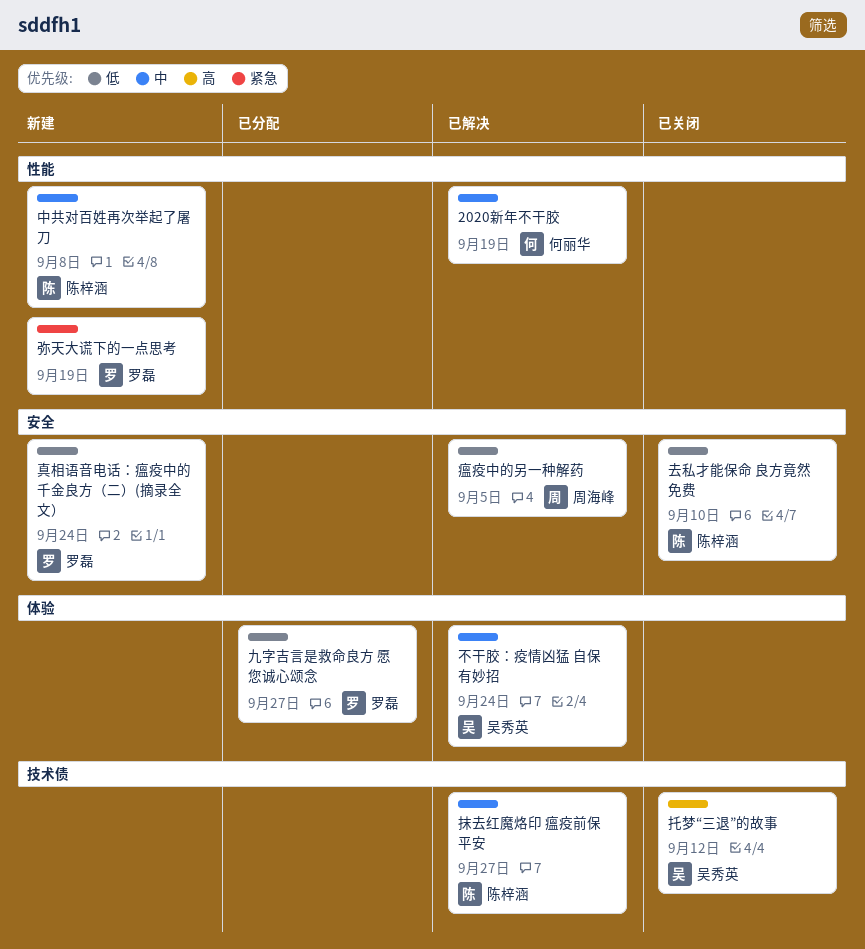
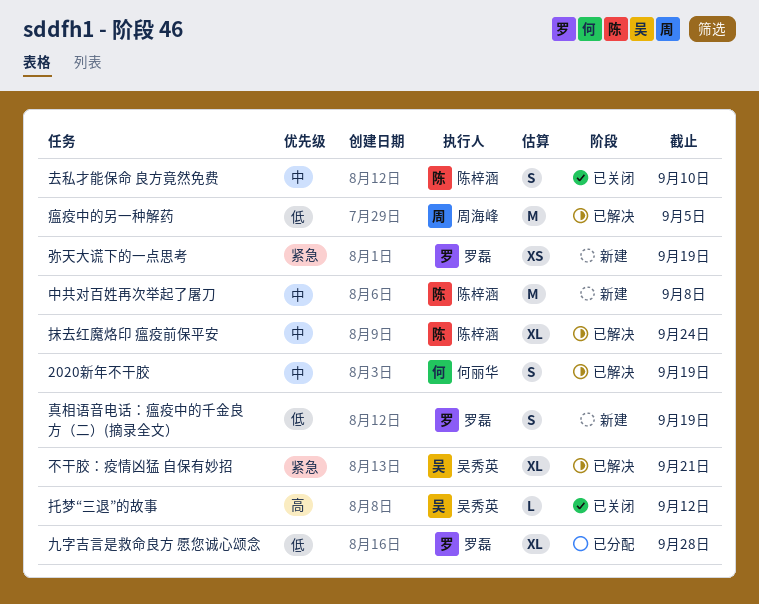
不干胶：疫情凶猛 自保有妙招, priority: 中 -> 紧急
不干胶：疫情凶猛 自保有妙招, due: Sep 24 -> Sep 21
九字吉言是救命良方 愿您诚心颂念, due: Sep 27 -> Sep 28
去私才能保命 良方竟然免费, priority: 低 -> 中
抹去红魔烙印 瘟疫前保平安, due: Sep 27 -> Sep 24
真相语音电话：瘟疫中的千金良方（二）(摘录全文）, due: Sep 24 -> Sep 19

